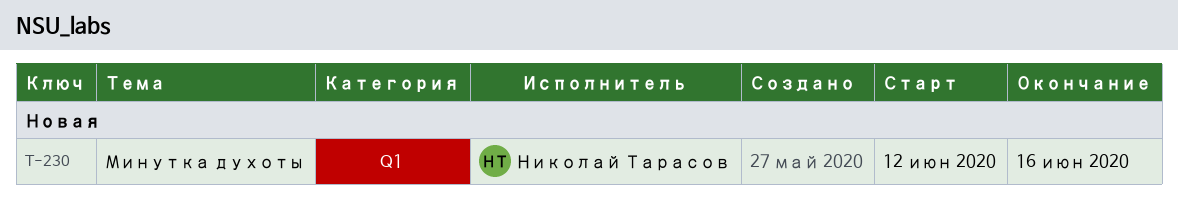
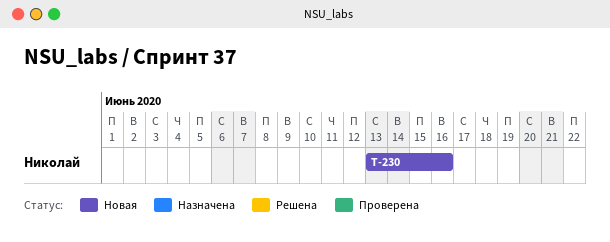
T-230, start: Jun 12 -> Jun 13

